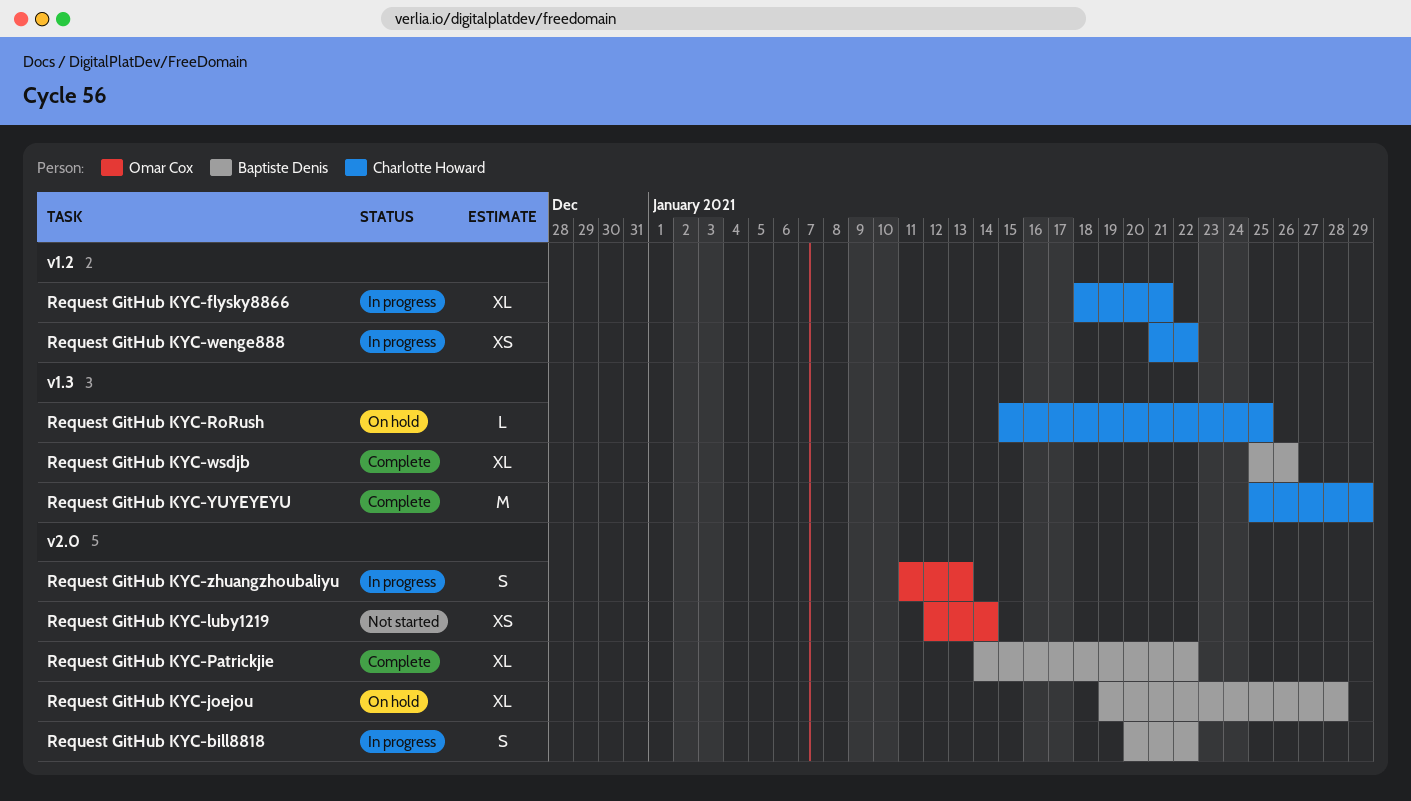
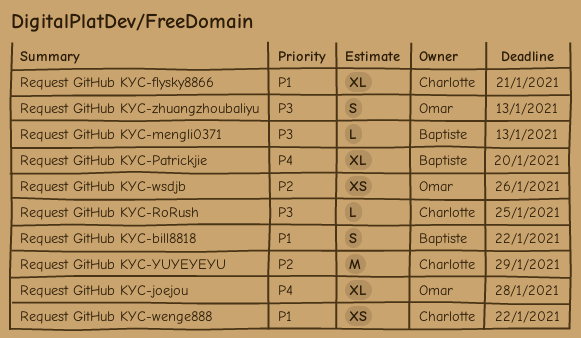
Request GitHub KYC-joejou, owner: Baptiste Denis -> Omar Cox
Request GitHub KYC-luby1219: present -> none
Request GitHub KYC-mengli0371: none -> present
Request GitHub KYC-Patrickjie, due: Jan 22 -> Jan 20
Request GitHub KYC-wsdjb, owner: Baptiste Denis -> Omar Cox
Request GitHub KYC-wsdjb, estimate: XL -> XS

